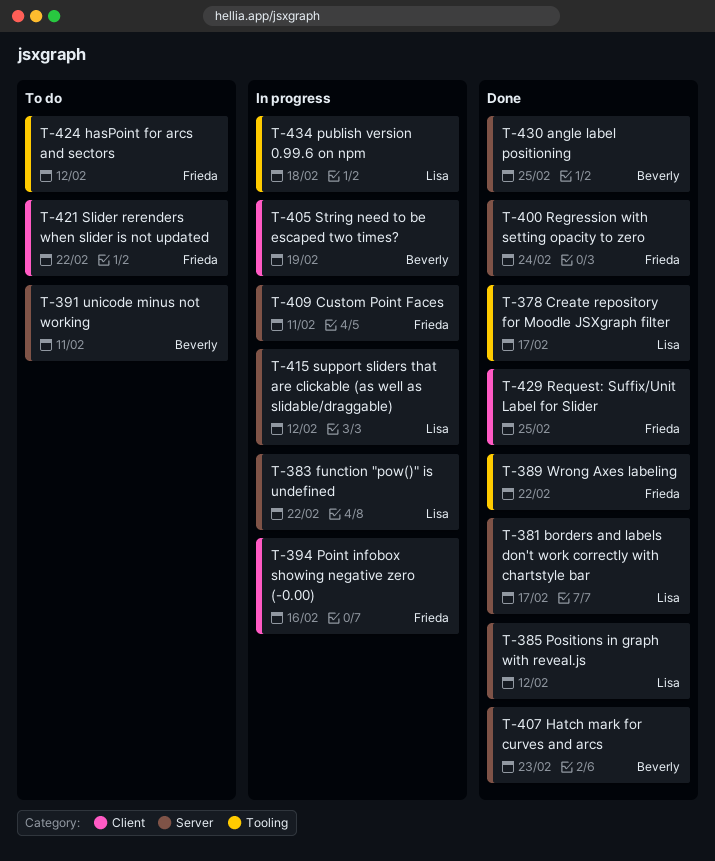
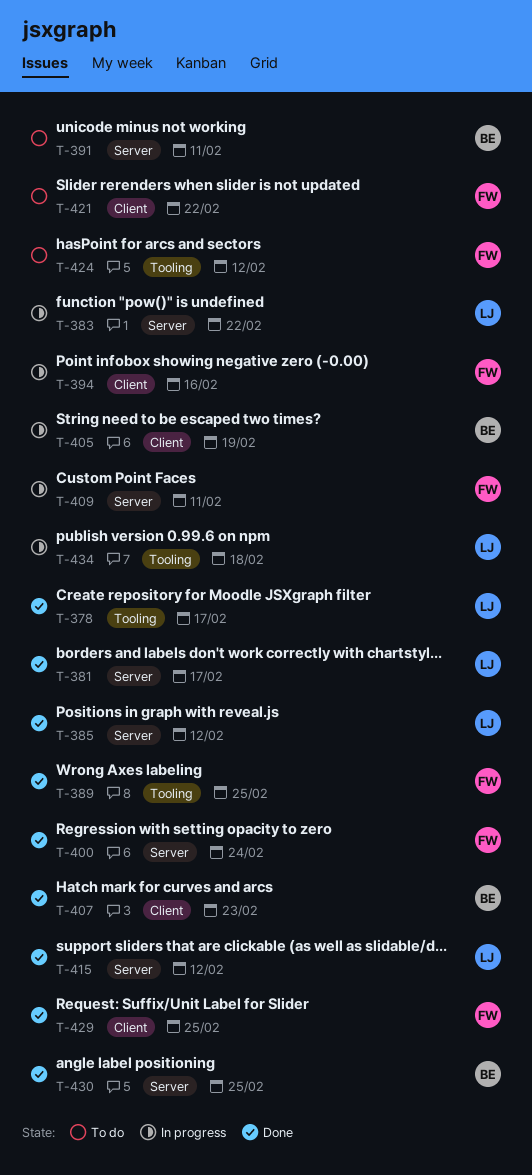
T-389, due: Feb 22 -> Feb 25
T-407, label: Server -> Client
T-415, status: In progress -> Done

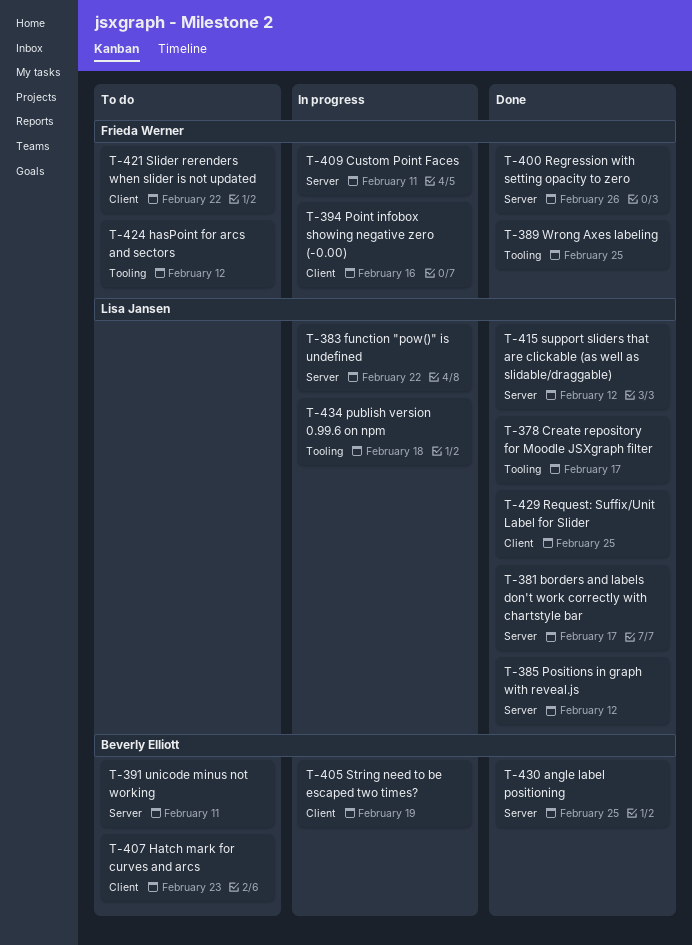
T-400, due: Feb 24 -> Feb 26
T-407, status: Done -> To do
T-429, owner: Frieda Werner -> Lisa Jansen

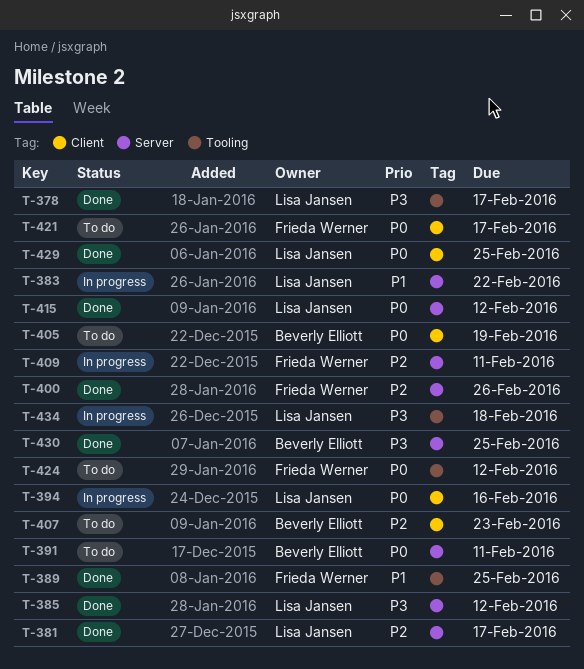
T-394, owner: Frieda Werner -> Lisa Jansen
T-405, status: In progress -> To do
T-421, due: Feb 22 -> Feb 17

